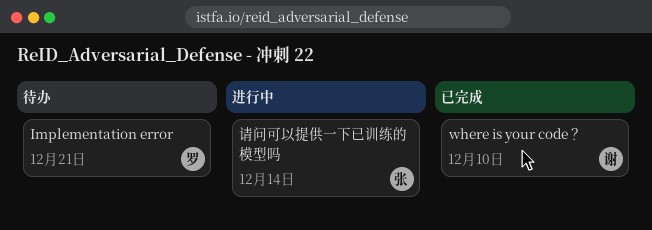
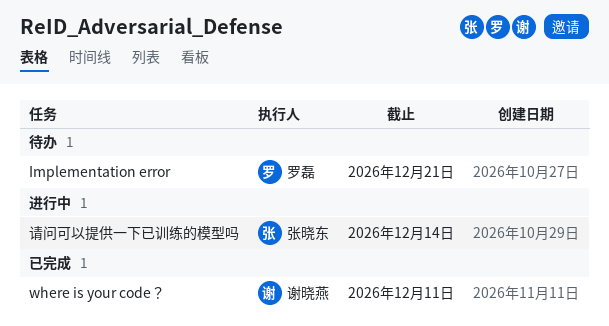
where is your code？, due: Dec 10 -> Dec 11

